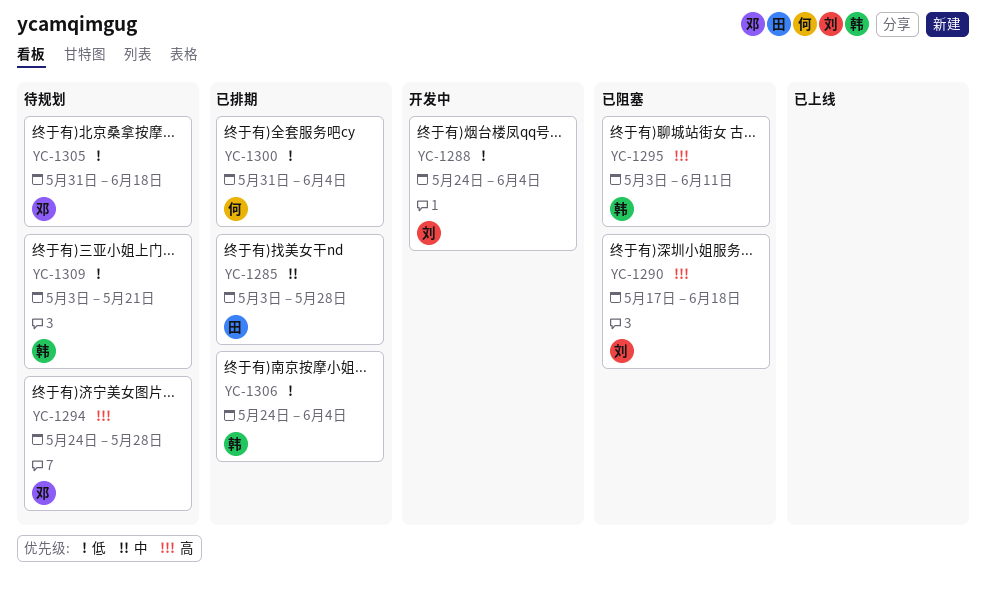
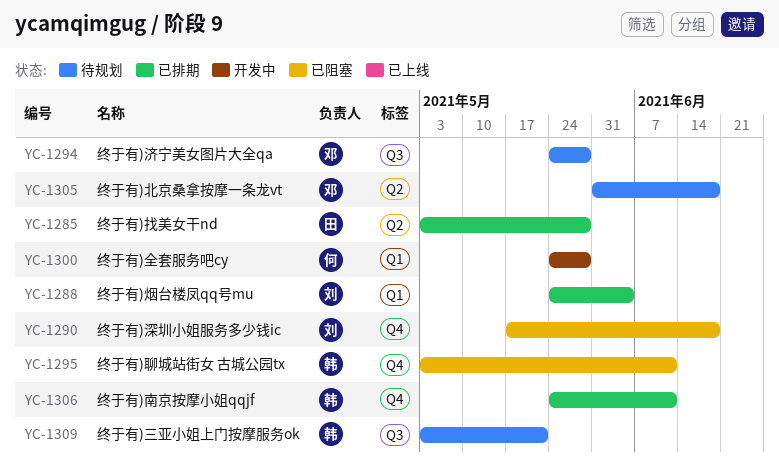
YC-1288, status: 开发中 -> 已排期
YC-1300, status: 已排期 -> 开发中
YC-1300, start: May 31 -> May 24
YC-1300, due: Jun 4 -> May 28
YC-1306, due: Jun 4 -> Jun 11

